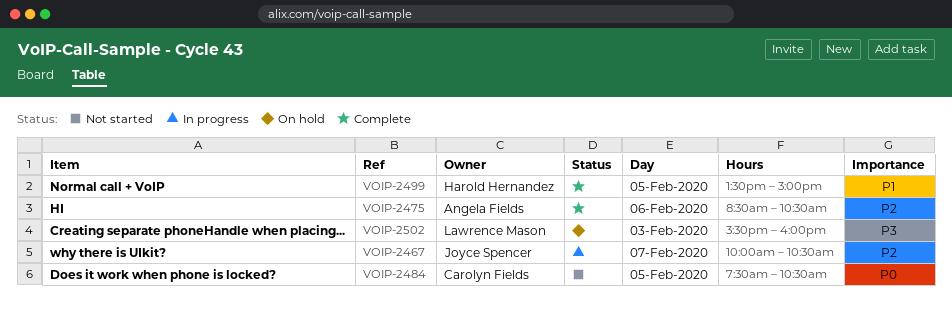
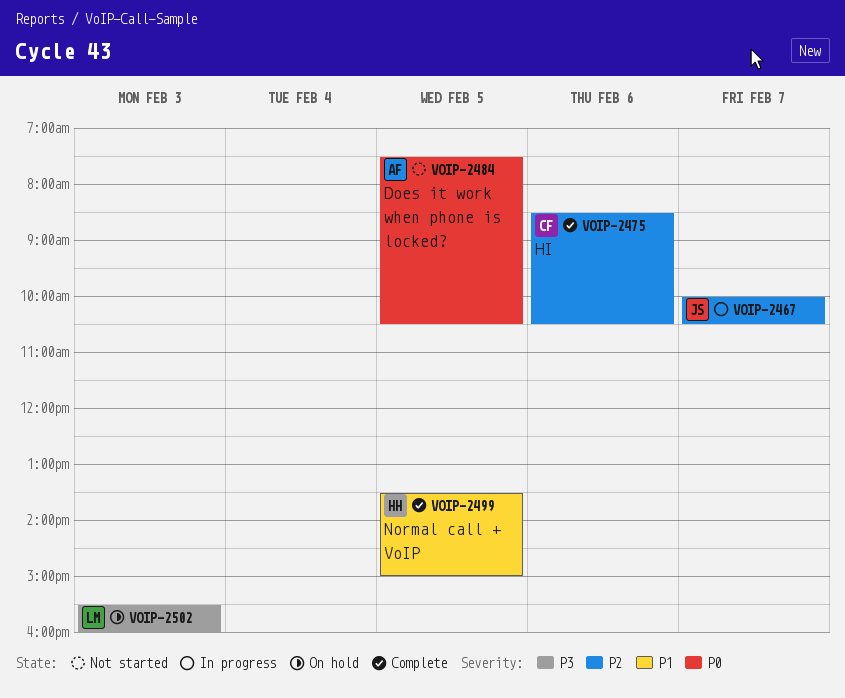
VOIP-2475, owner: Angela Fields -> Carolyn Fields
VOIP-2484, owner: Carolyn Fields -> Angela Fields

